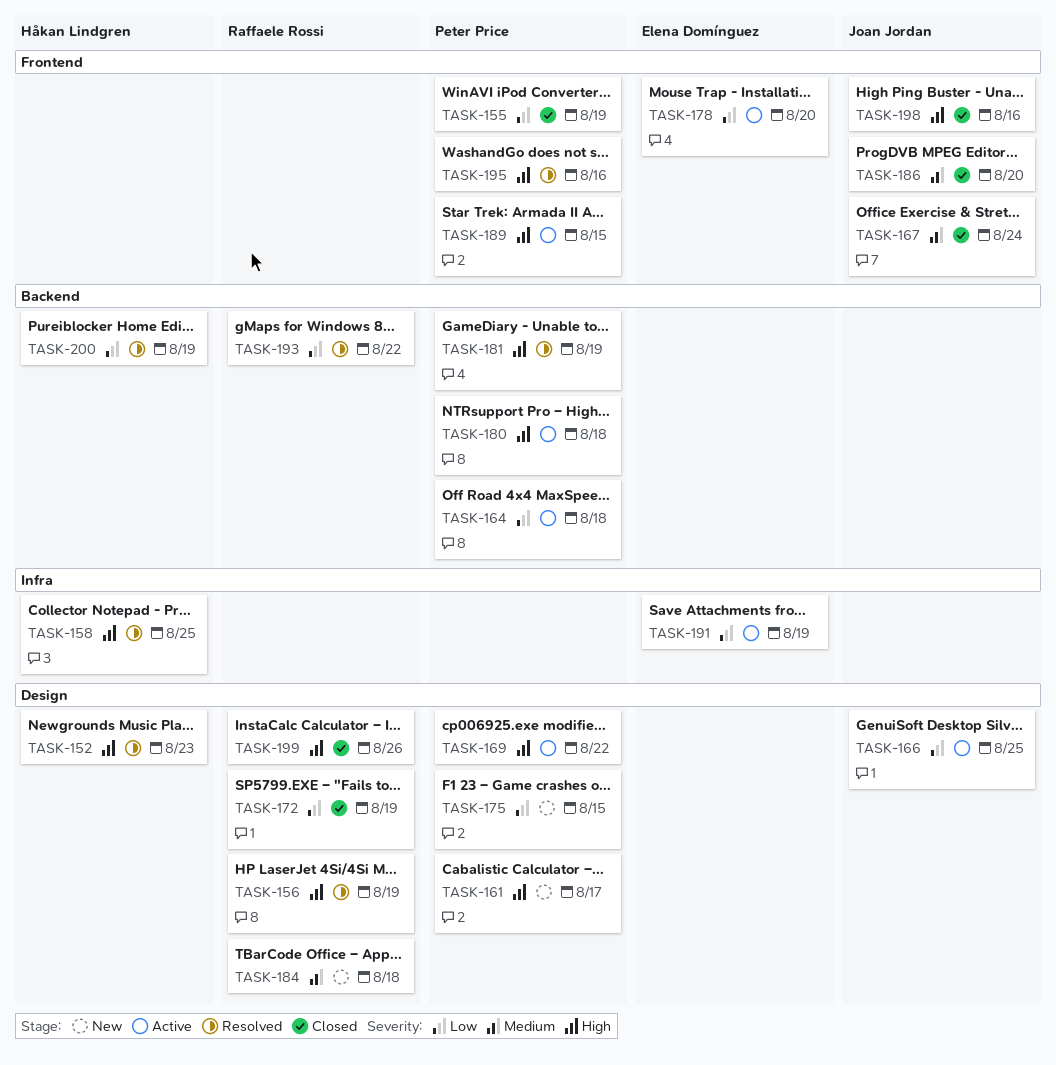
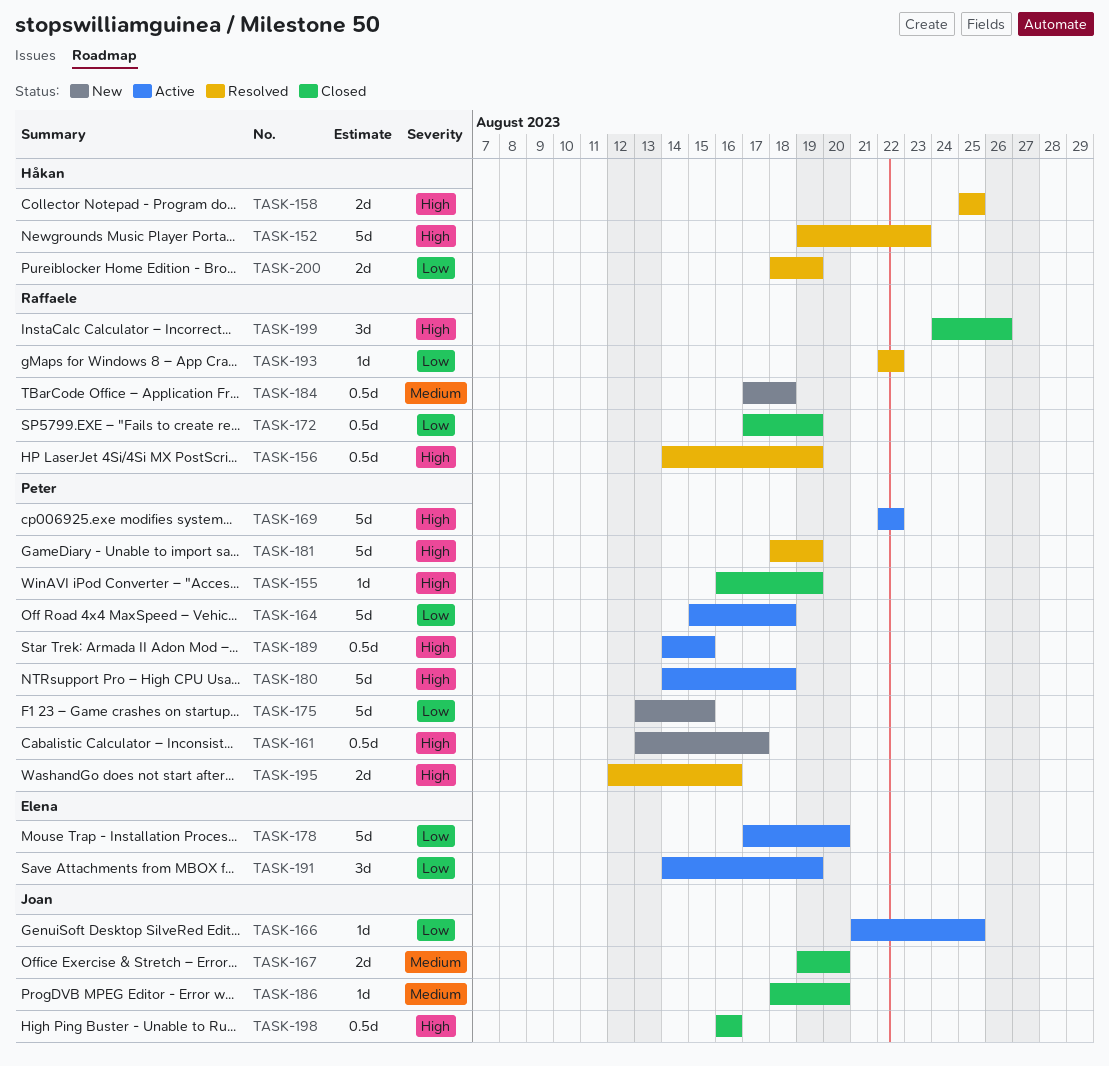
TASK-155, priority: Low -> High
TASK-167, due: Aug 24 -> Aug 20

